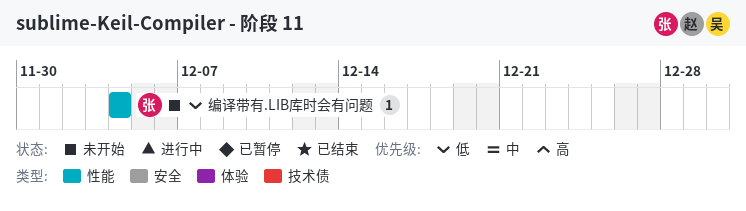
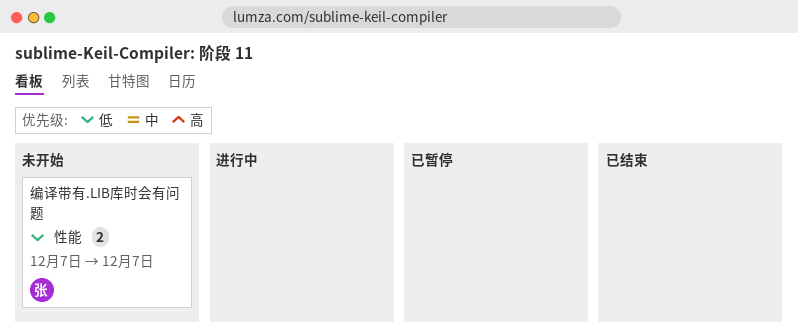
编译带有.LIB库时会有问题, estimate: 1 -> 2
编译带有.LIB库时会有问题, start: Dec 4 -> Dec 7
编译带有.LIB库时会有问题, due: Dec 4 -> Dec 7

